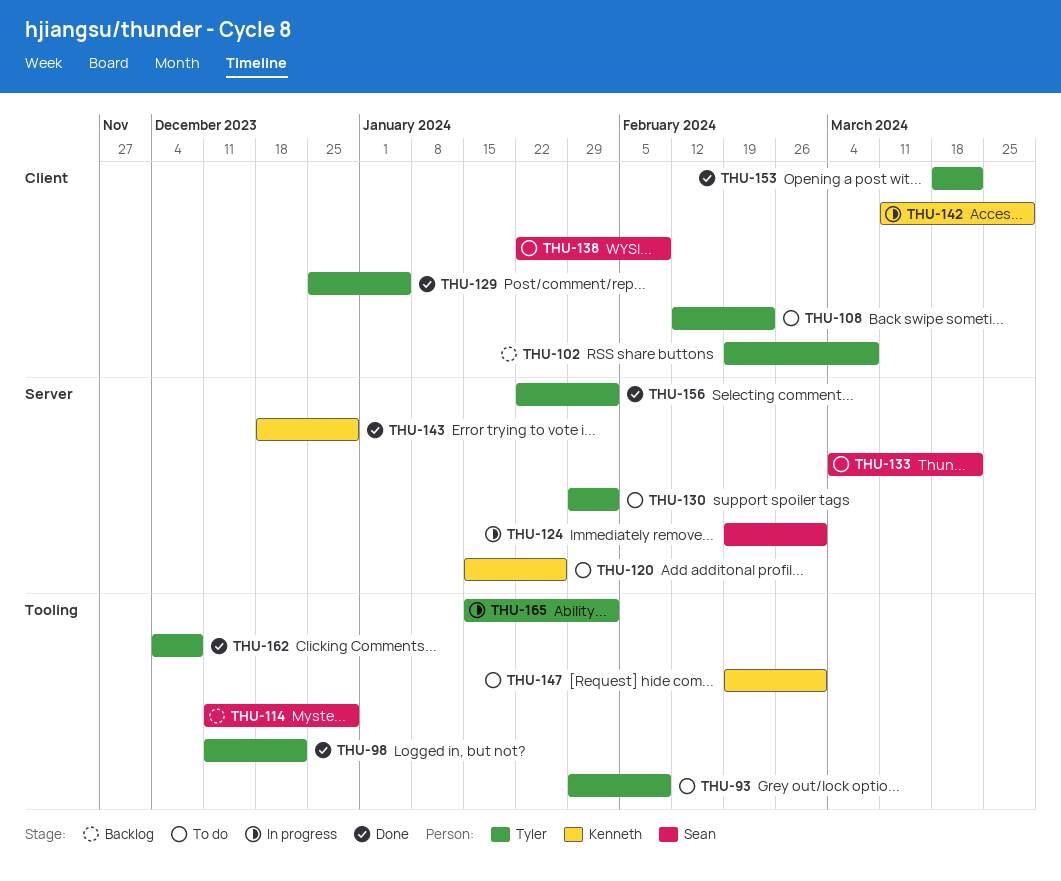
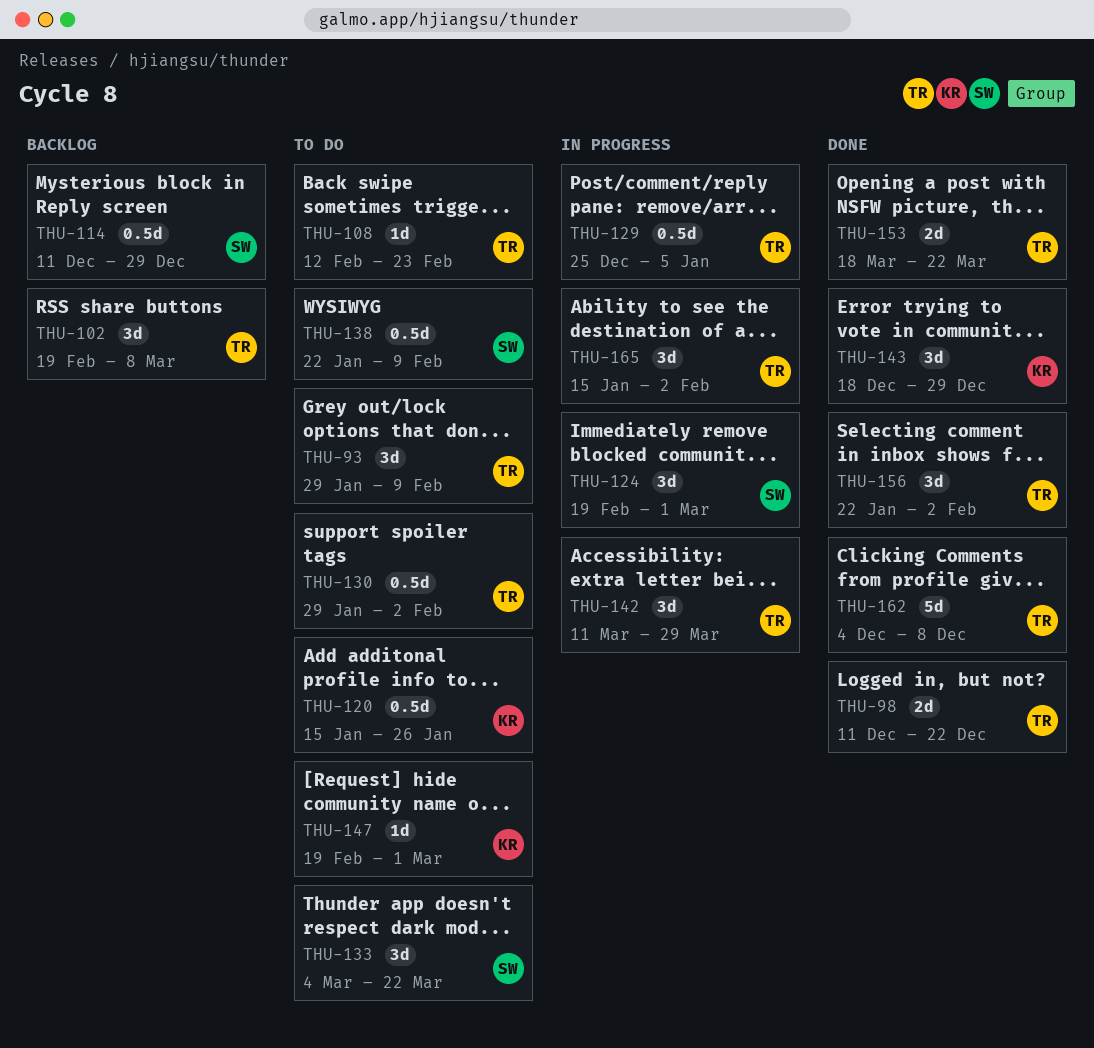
THU-129, status: Done -> In progress
THU-142, owner: Kenneth -> Tyler

